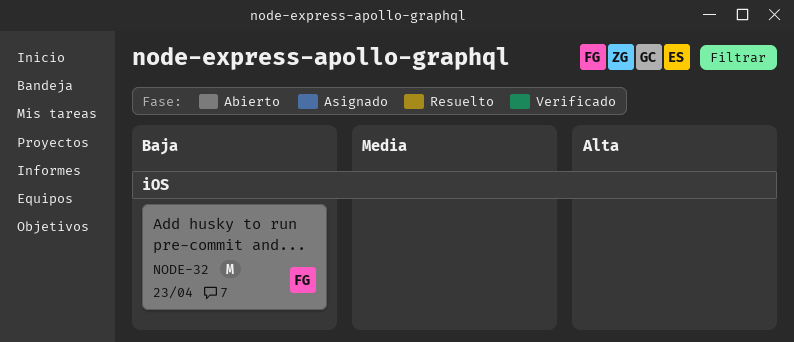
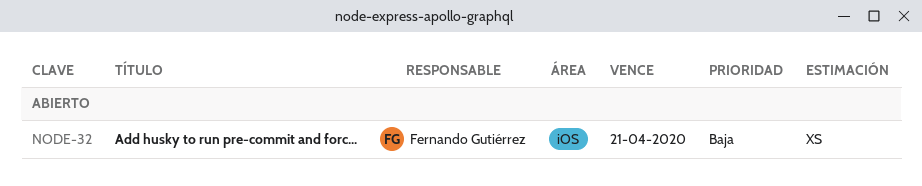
NODE-32, estimate: M -> XS
NODE-32, due: Apr 23 -> Apr 21

